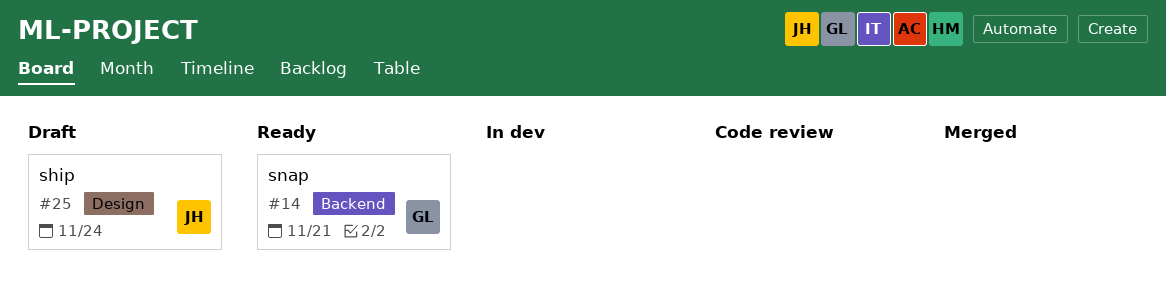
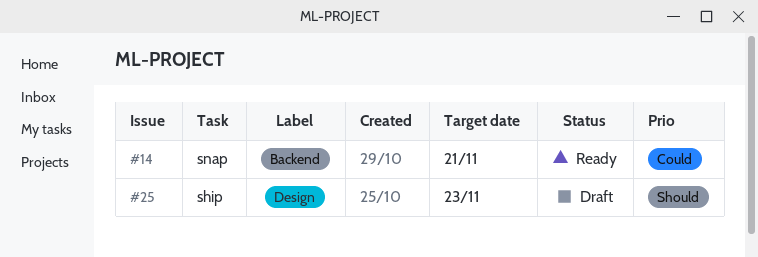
#25, due: Nov 24 -> Nov 23

